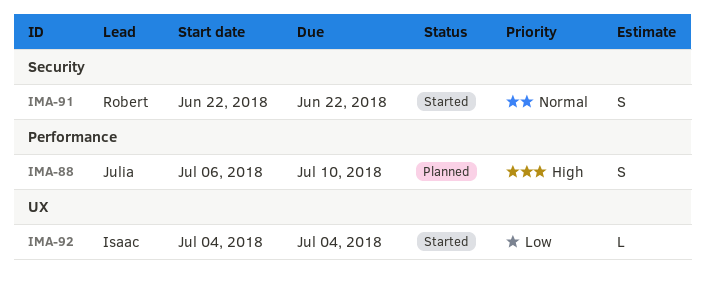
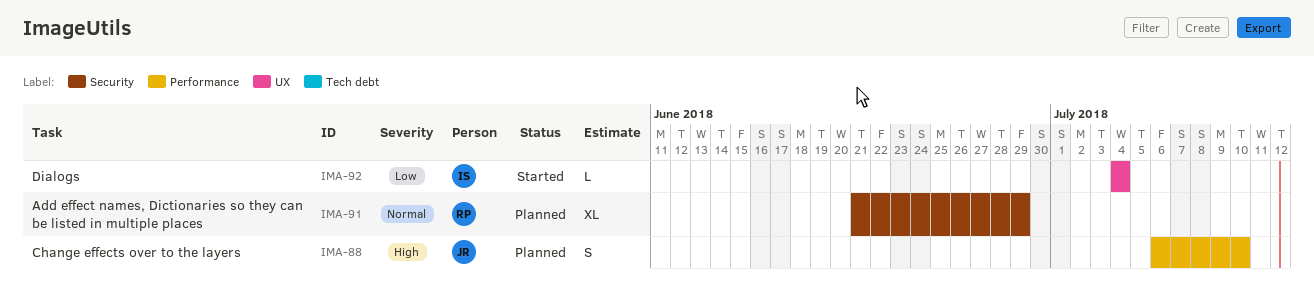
IMA-91, status: Started -> Planned
IMA-91, estimate: S -> XL
IMA-91, start: Jun 22 -> Jun 21
IMA-91, due: Jun 22 -> Jun 29

